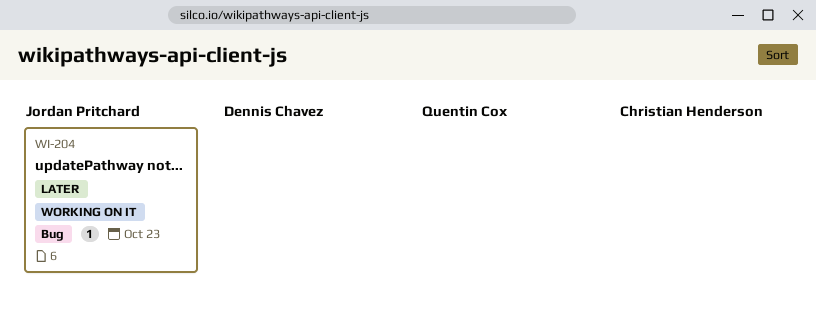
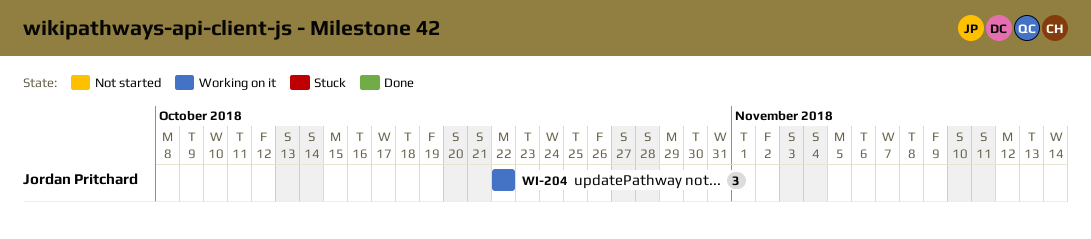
WI-204, estimate: 1 -> 3
WI-204, due: Oct 23 -> Oct 22

